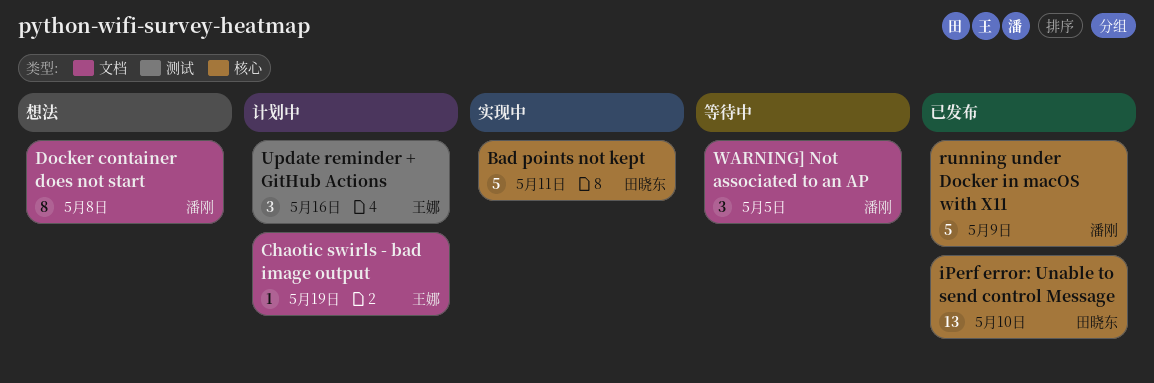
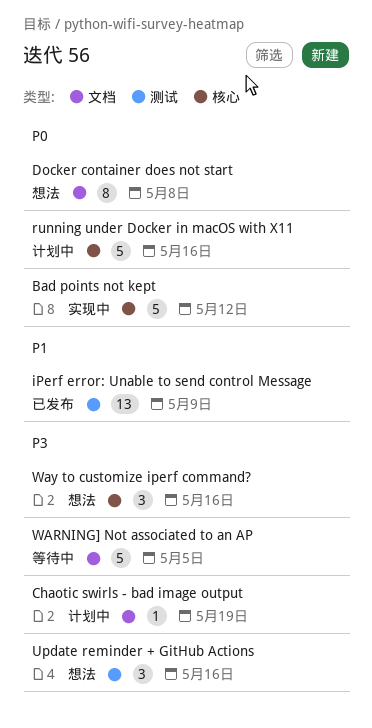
Bad points not kept, due: May 11 -> May 12
iPerf error: Unable to send control Message, label: 核心 -> 测试
iPerf error: Unable to send control Message, due: May 10 -> May 9
running under Docker in macOS with X11, status: 已发布 -> 计划中
running under Docker in macOS with X11, due: May 9 -> May 16
Update reminder + GitHub Actions, status: 计划中 -> 想法
WARNING] Not associated to an AP, estimate: 3 -> 5
Way to customize iperf command?: none -> present

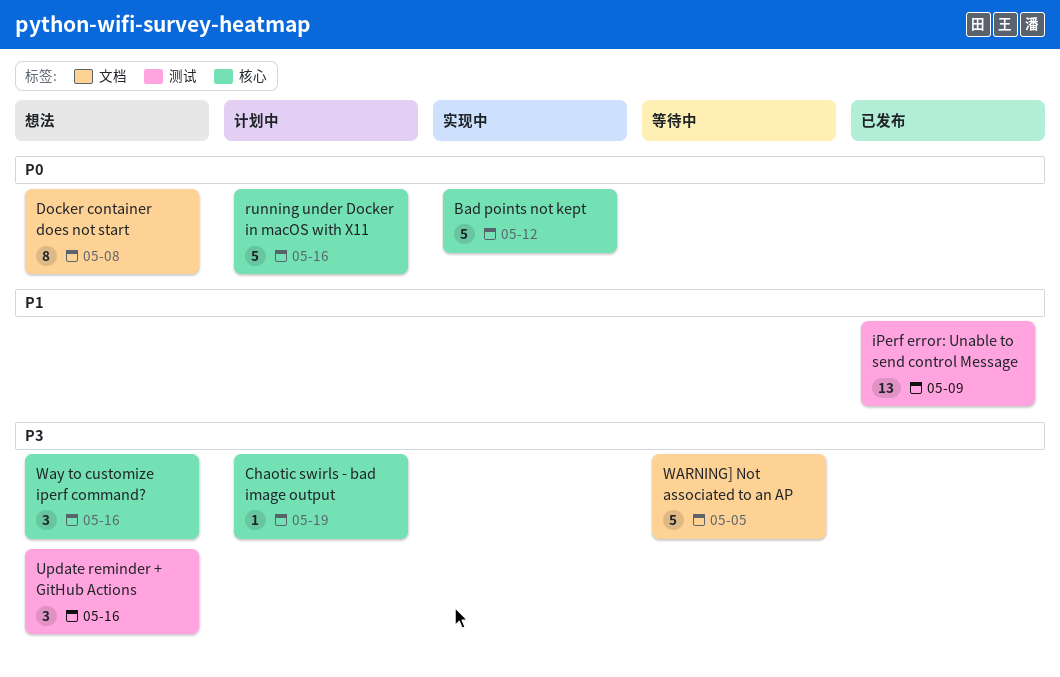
Chaotic swirls - bad image output, label: 文档 -> 核心

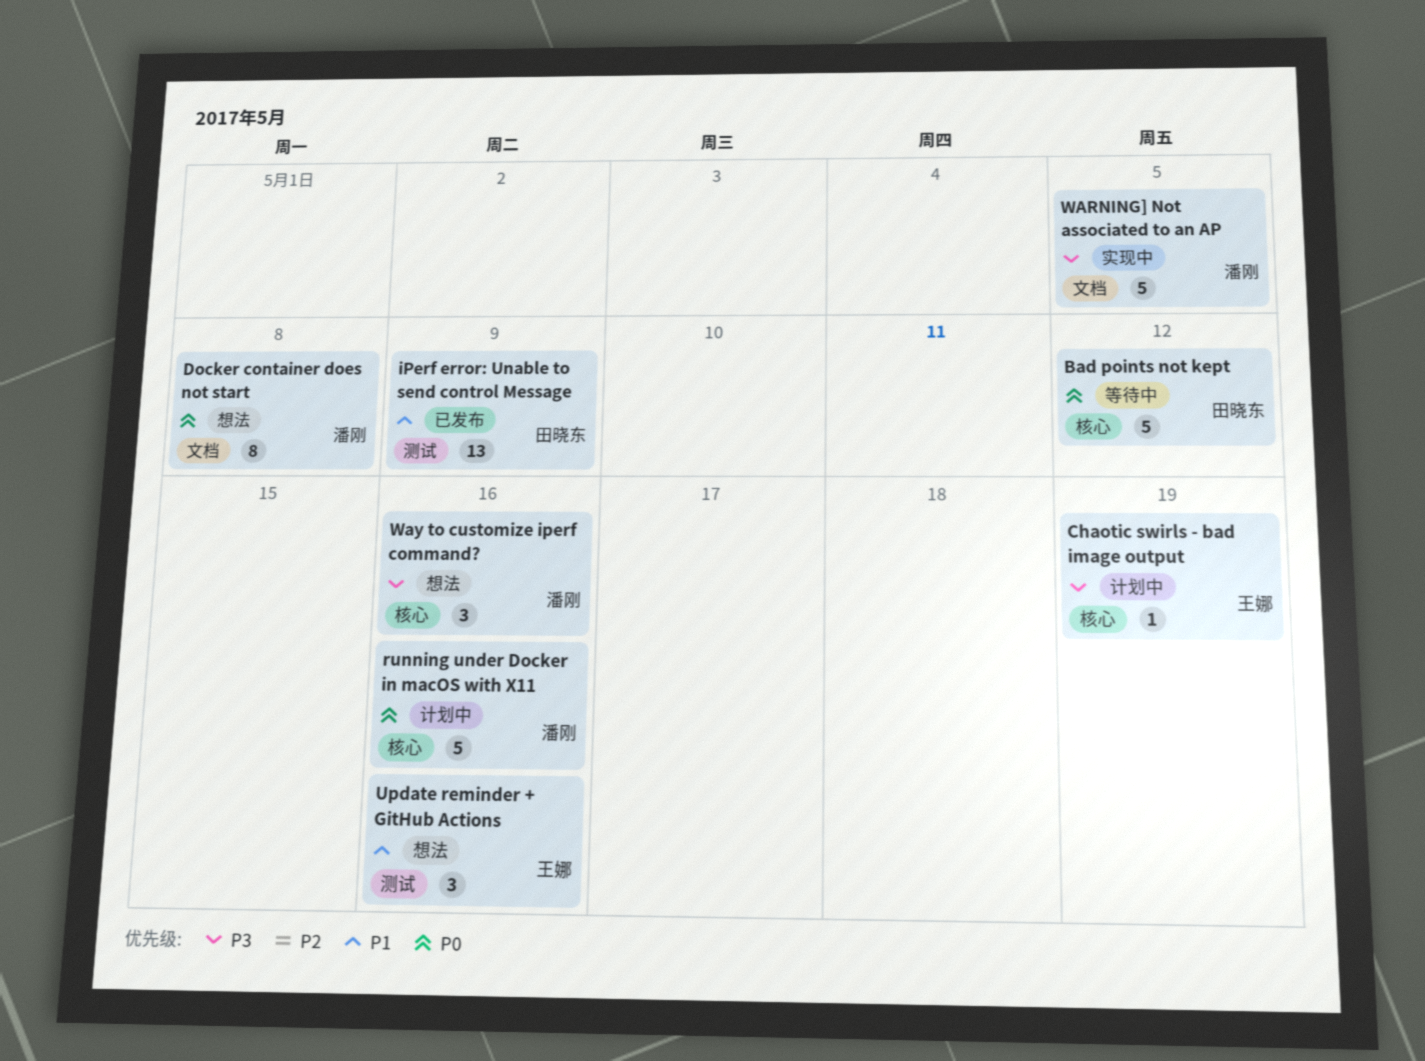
Bad points not kept, status: 实现中 -> 等待中
Update reminder + GitHub Actions, priority: P3 -> P1
WARNING] Not associated to an AP, status: 等待中 -> 实现中

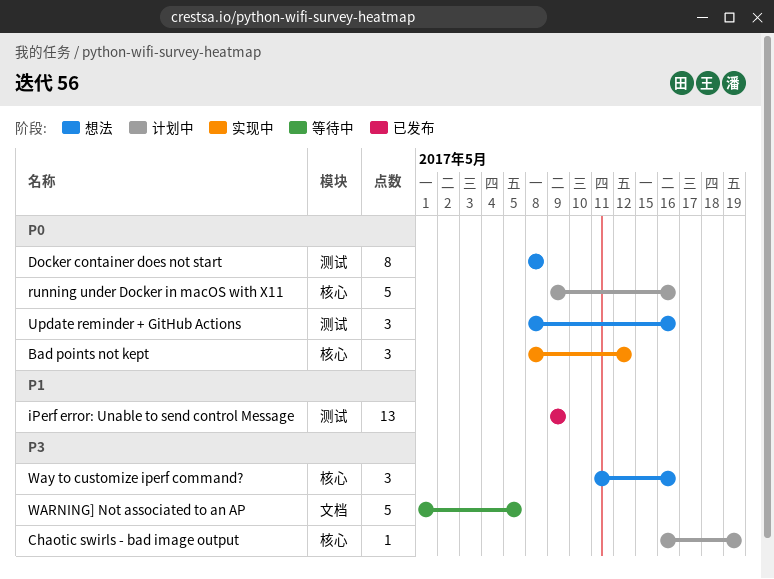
Bad points not kept, status: 等待中 -> 实现中
Bad points not kept, estimate: 5 -> 3
Docker container does not start, label: 文档 -> 测试
Update reminder + GitHub Actions, priority: P1 -> P0
WARNING] Not associated to an AP, status: 实现中 -> 等待中

